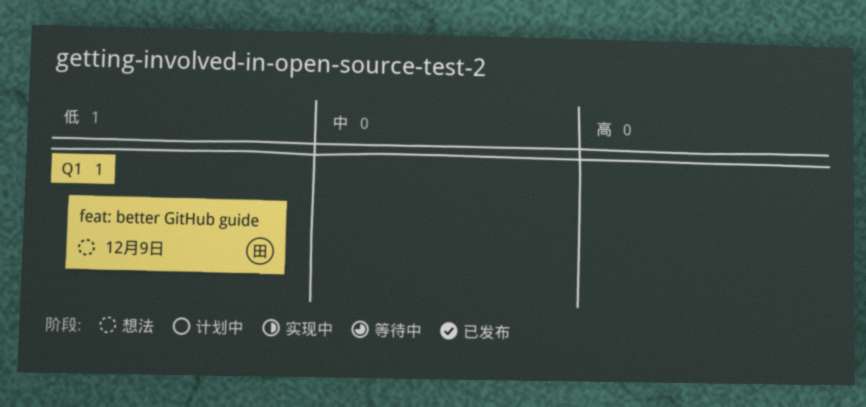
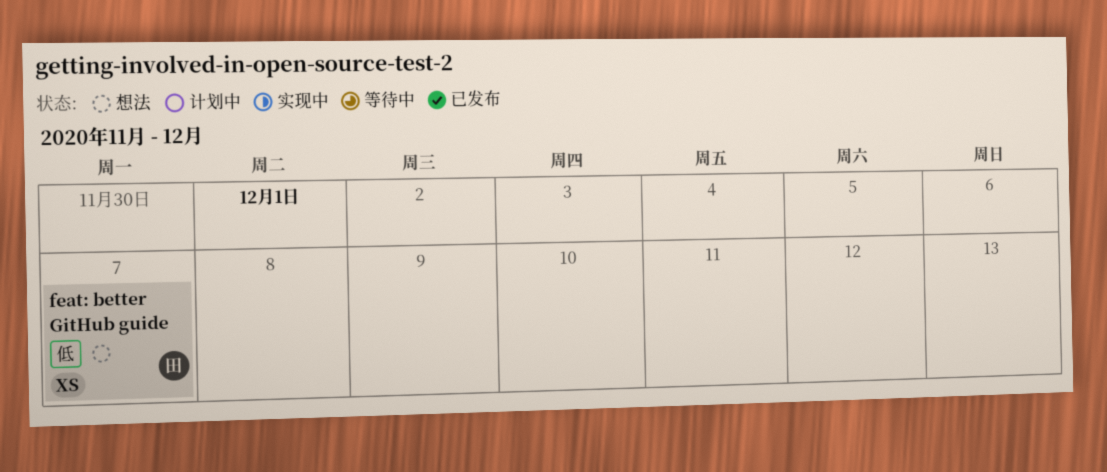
feat: better GitHub guide, due: Dec 9 -> Dec 7

